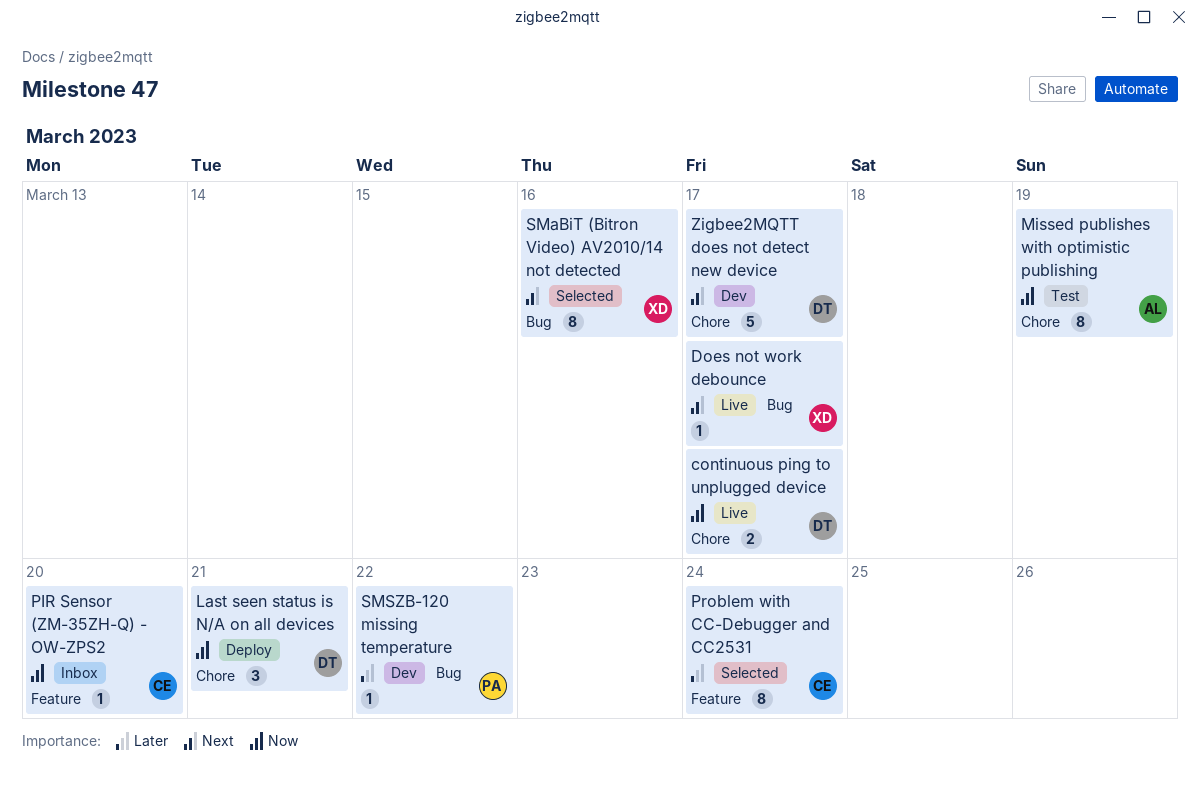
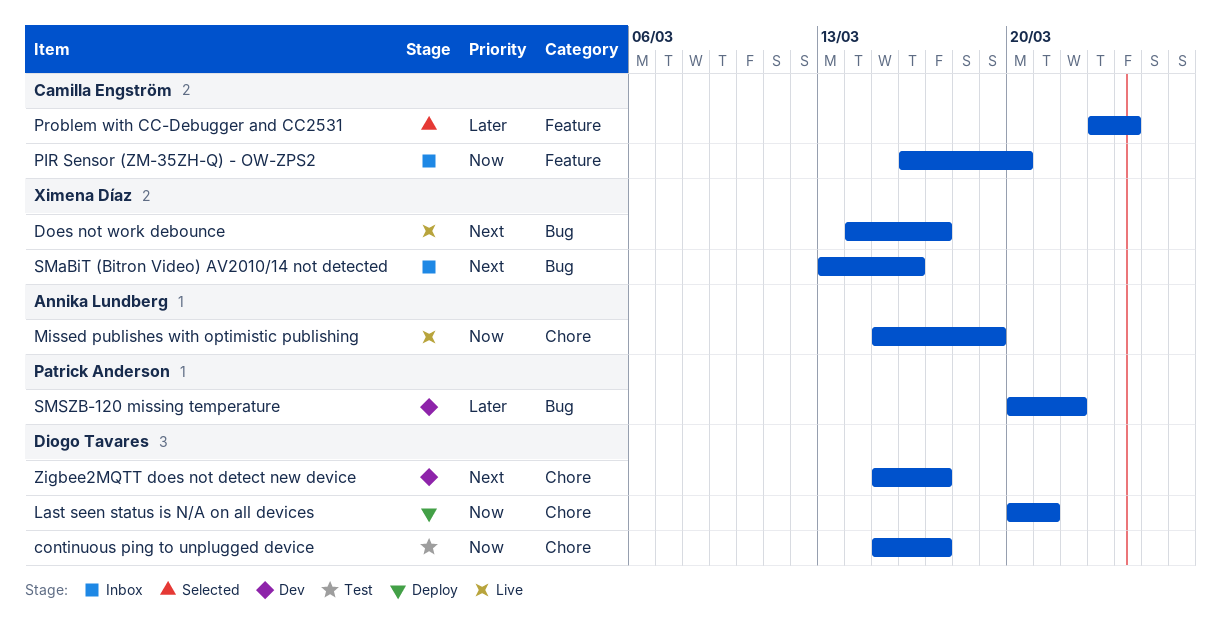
continuous ping to unplugged device, status: Live -> Test
Missed publishes with optimistic publishing, status: Test -> Live
SMaBiT (Bitron Video) AV2010/14 not detected, status: Selected -> Inbox

